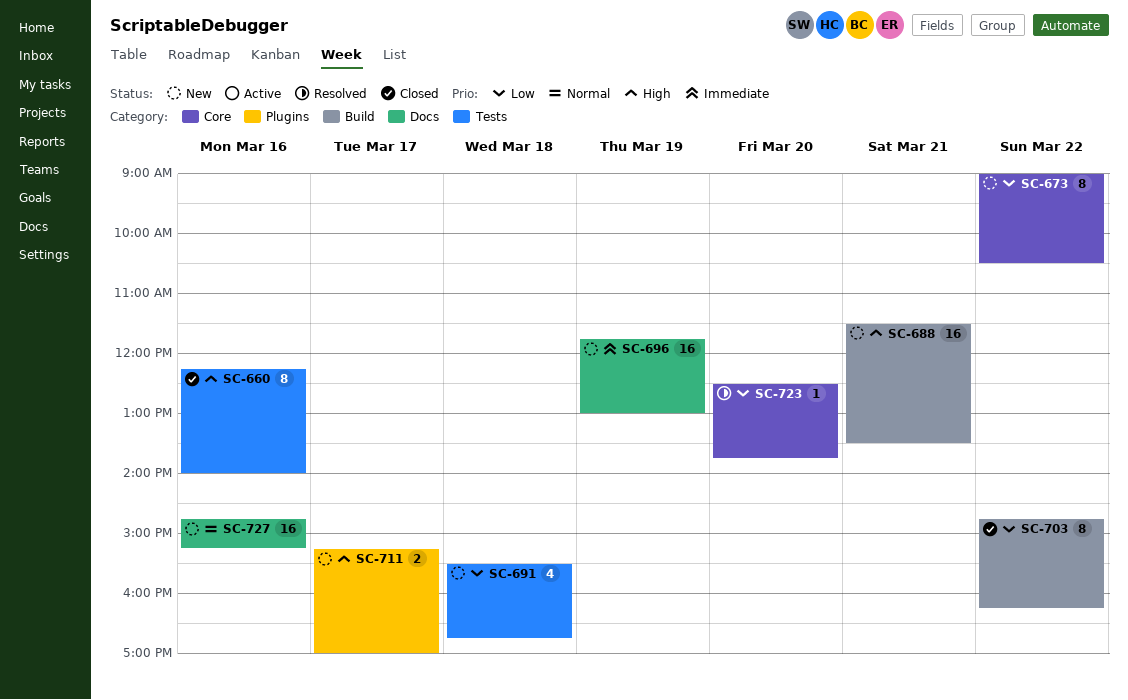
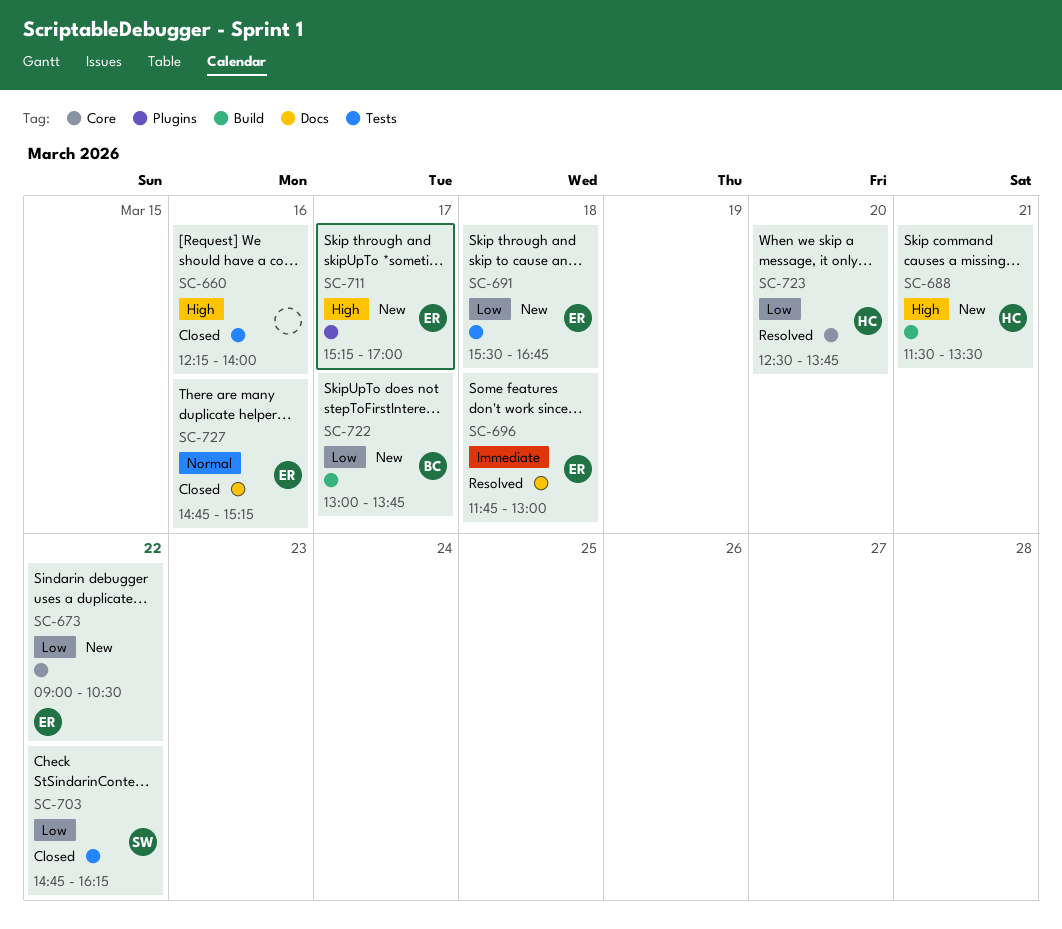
SC-696, status: New -> Resolved
SC-696, day: Mar 19 -> Mar 18
SC-703, label: Build -> Tests
SC-722: none -> present
SC-727, status: New -> Closed

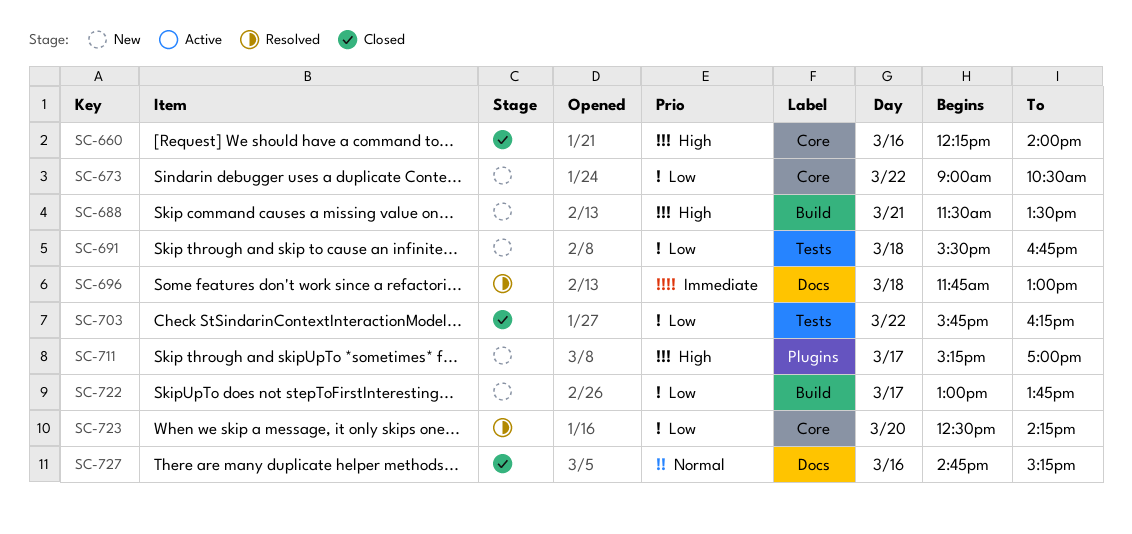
SC-660, label: Tests -> Core
SC-703, begins: 14:45 -> 15:45
SC-723, ends: 13:45 -> 14:15

